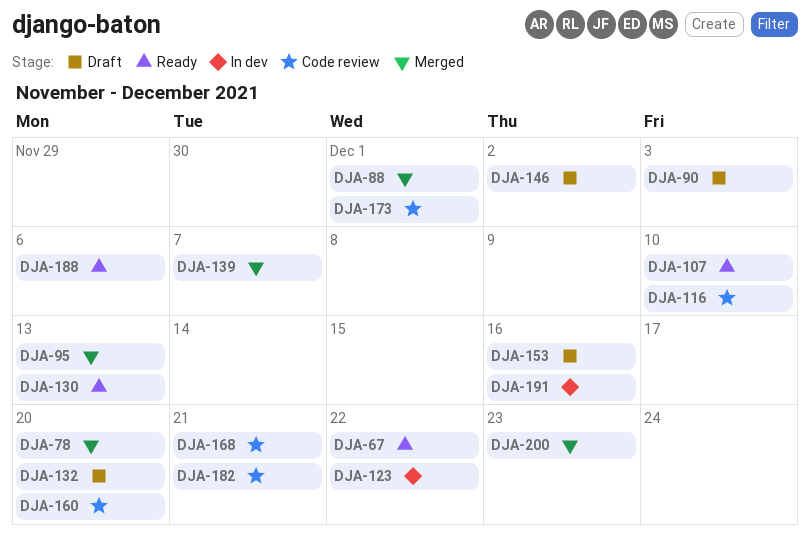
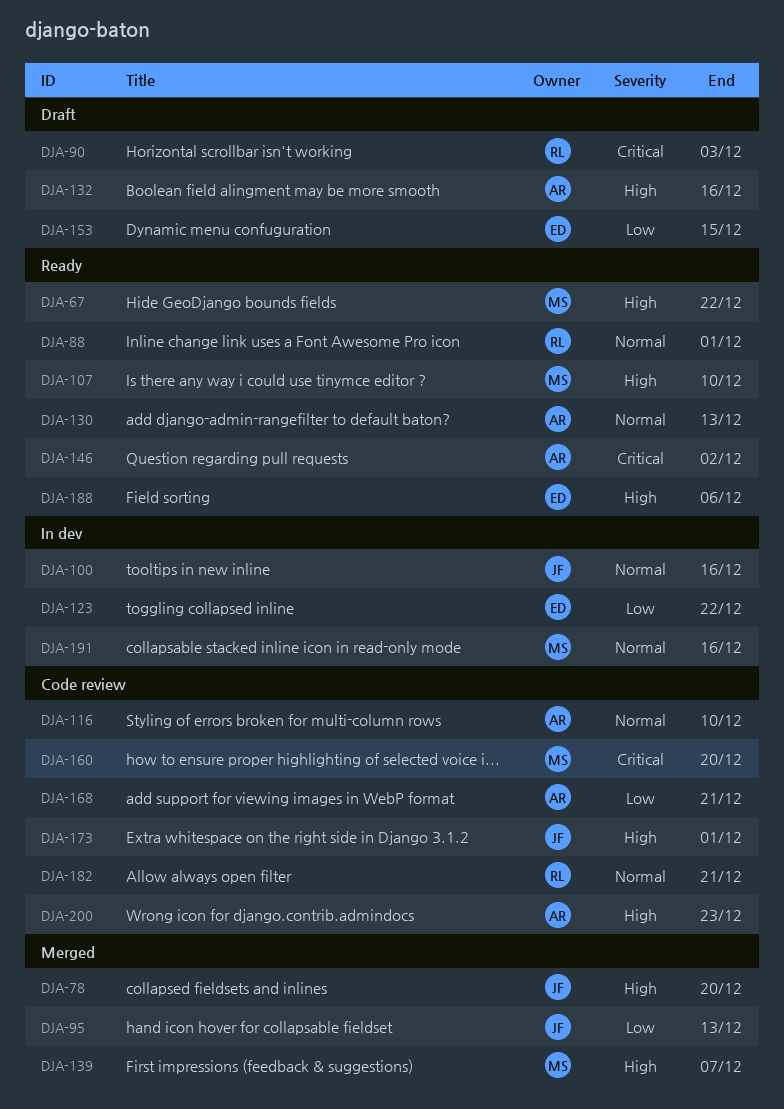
DJA-88, status: Merged -> Ready
DJA-100: none -> present
DJA-132, due: Dec 20 -> Dec 16
DJA-146, status: Draft -> Ready
DJA-153, due: Dec 16 -> Dec 15
DJA-200, status: Merged -> Code review

